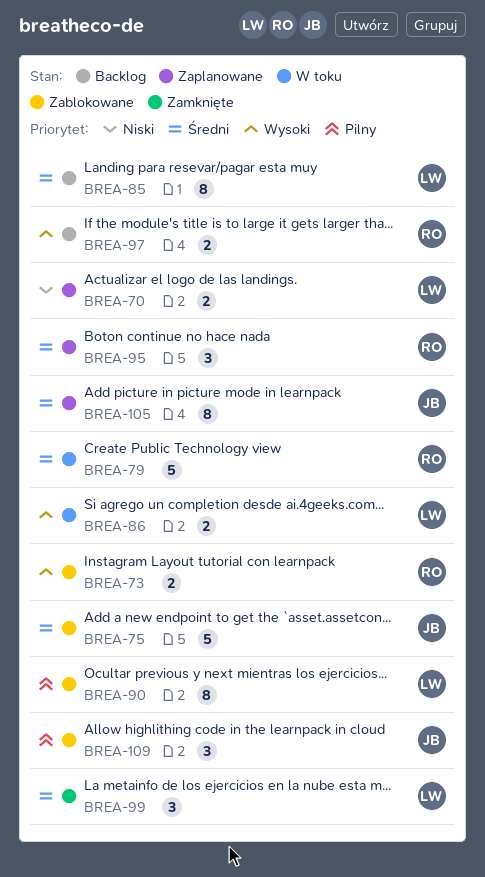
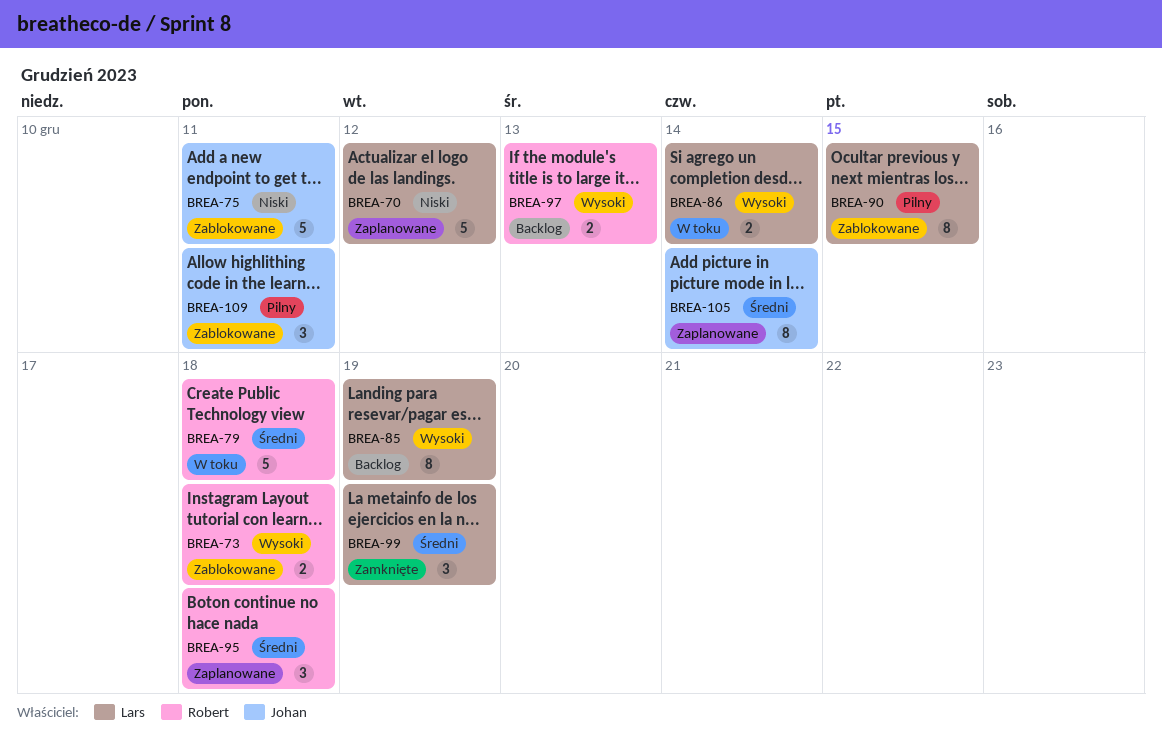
BREA-70, estimate: 2 -> 5
BREA-75, priority: Średni -> Niski
BREA-85, priority: Średni -> Wysoki

